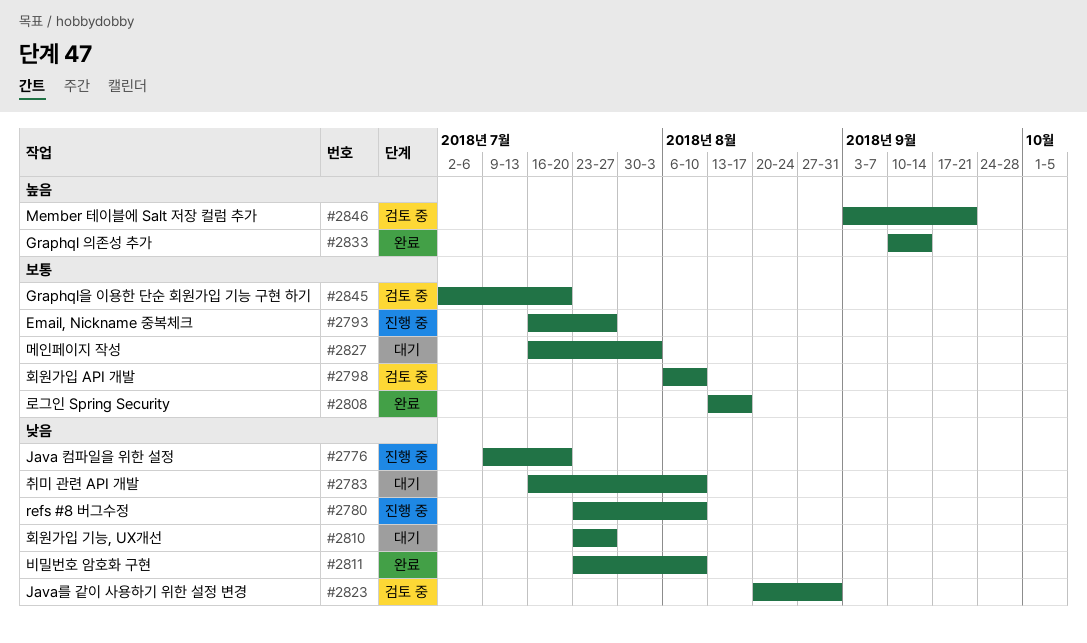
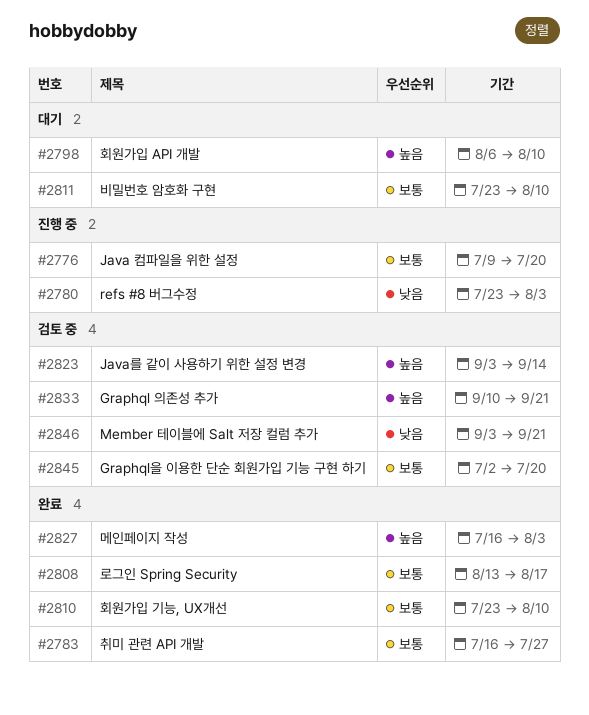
#2776, priority: 낮음 -> 보통
#2780, due: Aug 10 -> Aug 3
#2783, status: 대기 -> 완료
#2783, priority: 낮음 -> 보통
#2783, due: Aug 10 -> Jul 27
#2793: present -> none
#2798, status: 검토 중 -> 대기
#2798, priority: 보통 -> 높음
#2810, status: 대기 -> 완료
#2810, priority: 낮음 -> 보통
#2810, due: Jul 27 -> Aug 10
#2811, status: 완료 -> 대기
#2811, priority: 낮음 -> 보통
#2823, priority: 낮음 -> 높음
#2823, start: Aug 20 -> Sep 3
#2823, due: Aug 31 -> Sep 14
#2827, status: 대기 -> 완료
#2827, priority: 보통 -> 높음
#2833, status: 완료 -> 검토 중
#2833, due: Sep 14 -> Sep 21
#2846, priority: 높음 -> 낮음

